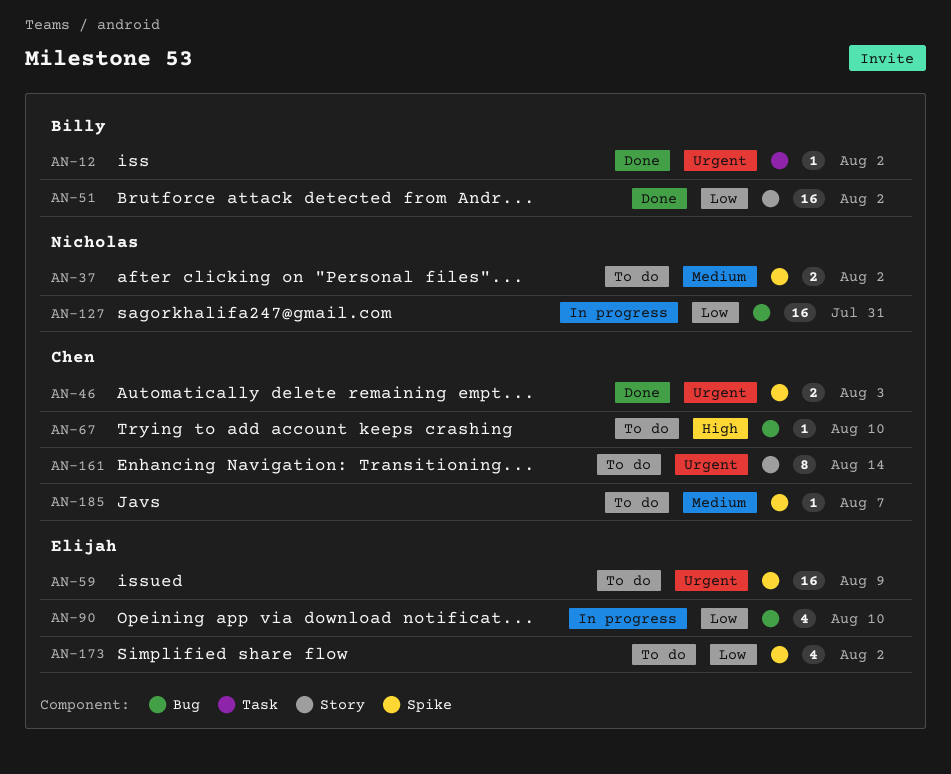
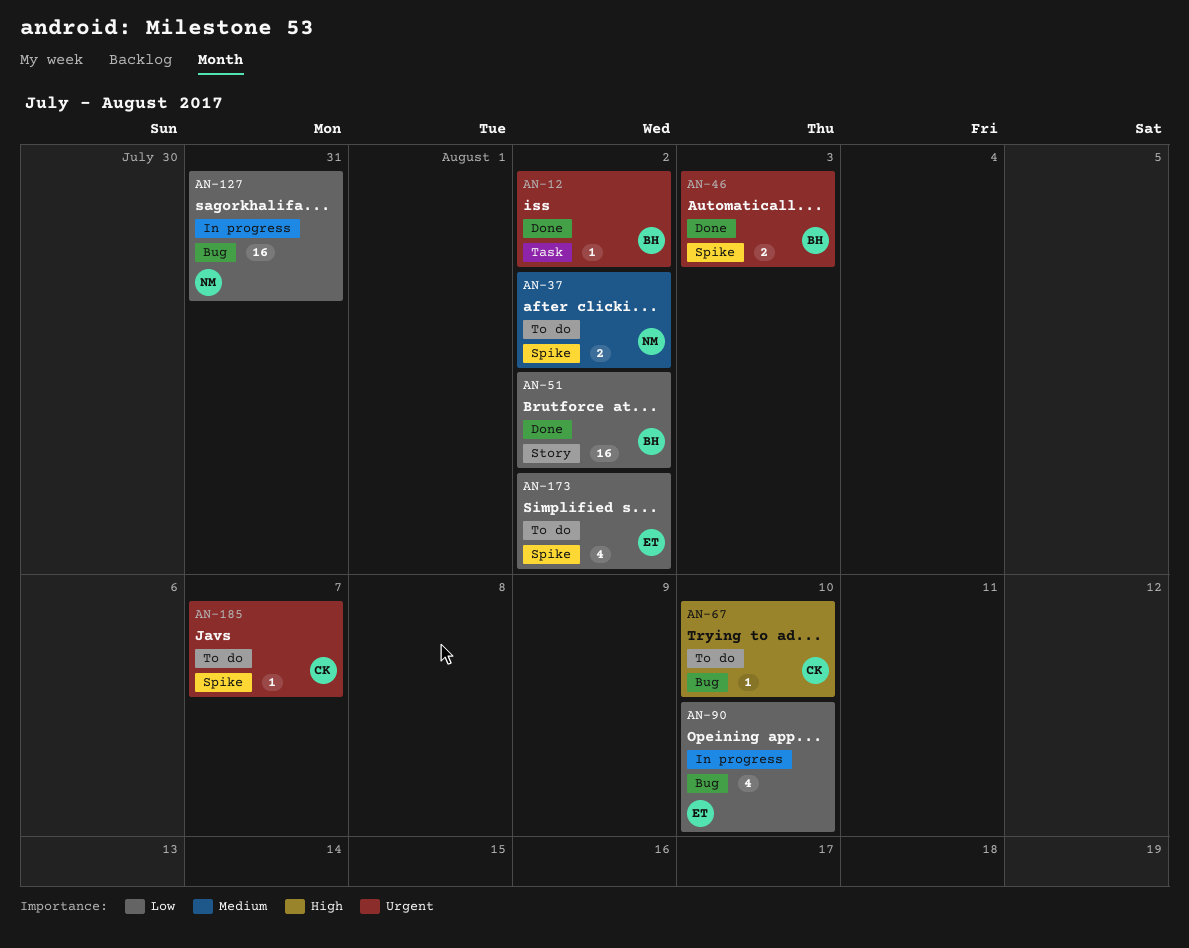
AN-46, owner: Chen -> Billy
AN-59: present -> none
AN-161: present -> none
AN-185, priority: Medium -> Urgent

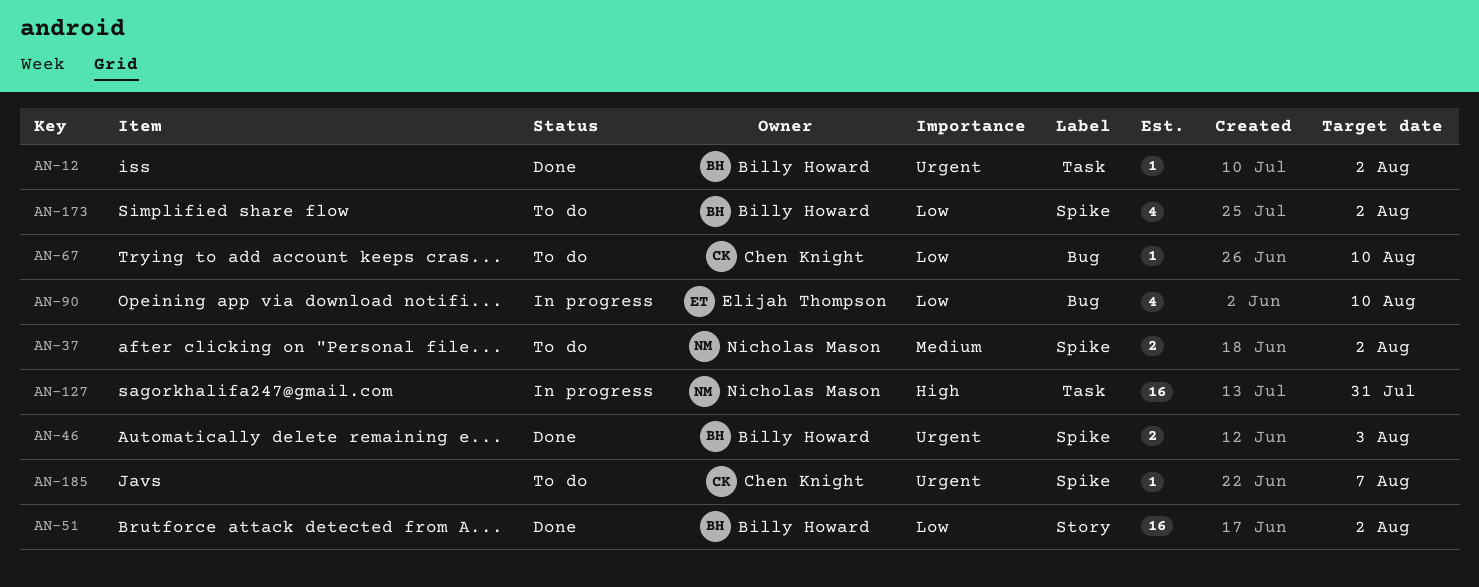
AN-67, priority: High -> Low
AN-127, priority: Low -> High
AN-127, label: Bug -> Task
AN-173, owner: Elijah Thompson -> Billy Howard

